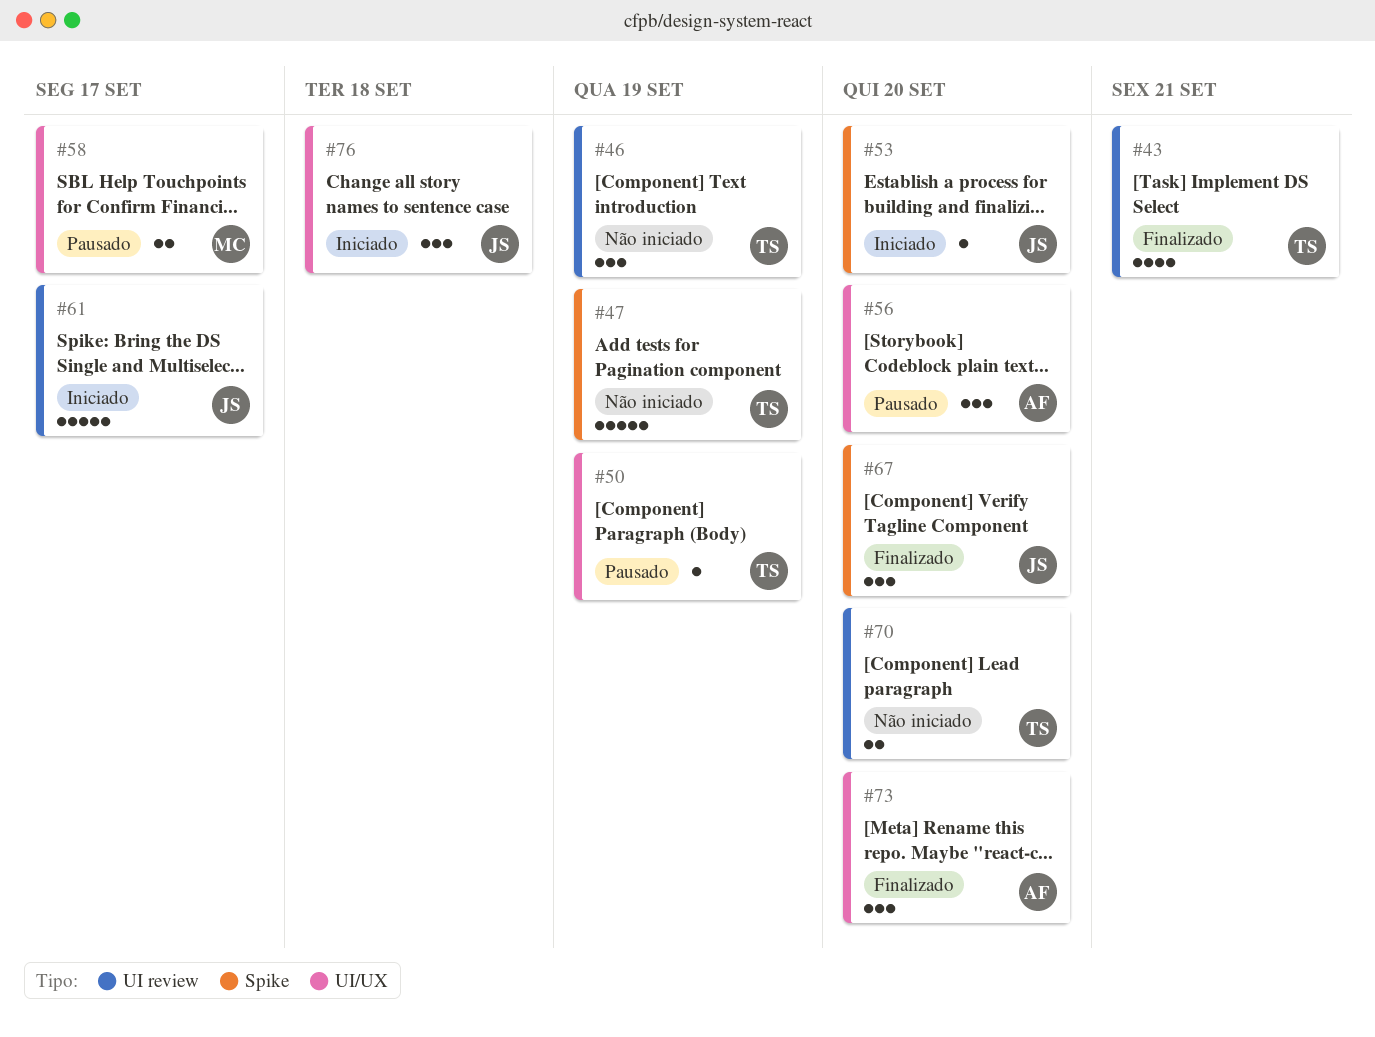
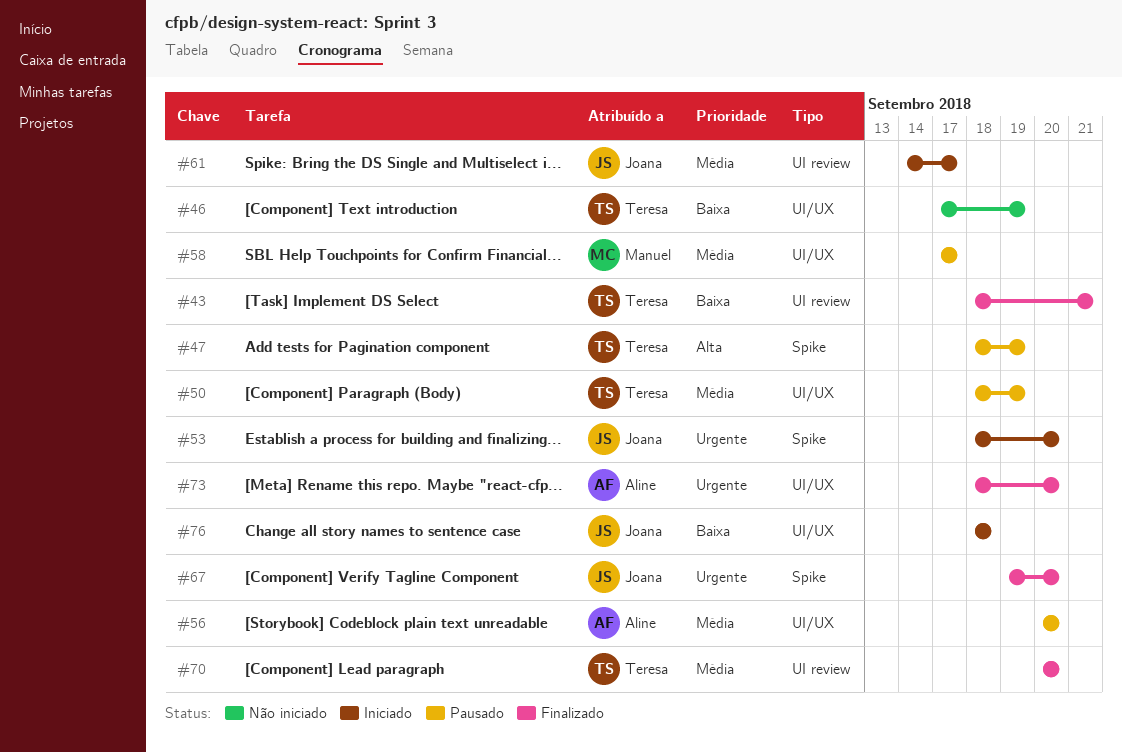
#46, label: UI review -> UI/UX
#47, status: Não iniciado -> Pausado
#70, status: Não iniciado -> Finalizado

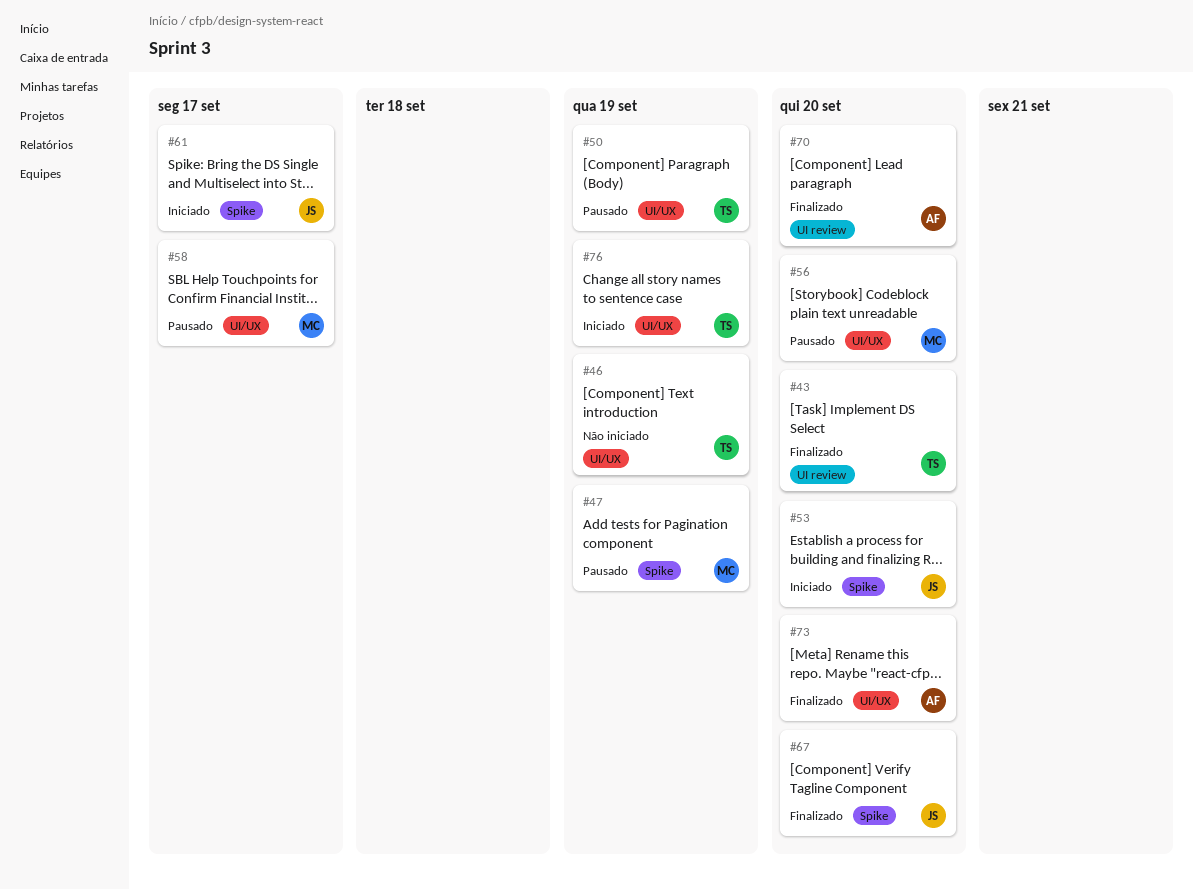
#43, due: Sep 21 -> Sep 20
#47, owner: Teresa -> Manuel
#56, owner: Aline -> Manuel
#61, label: UI review -> Spike
#70, owner: Teresa -> Aline
#76, owner: Joana -> Teresa
#76, due: Sep 18 -> Sep 19

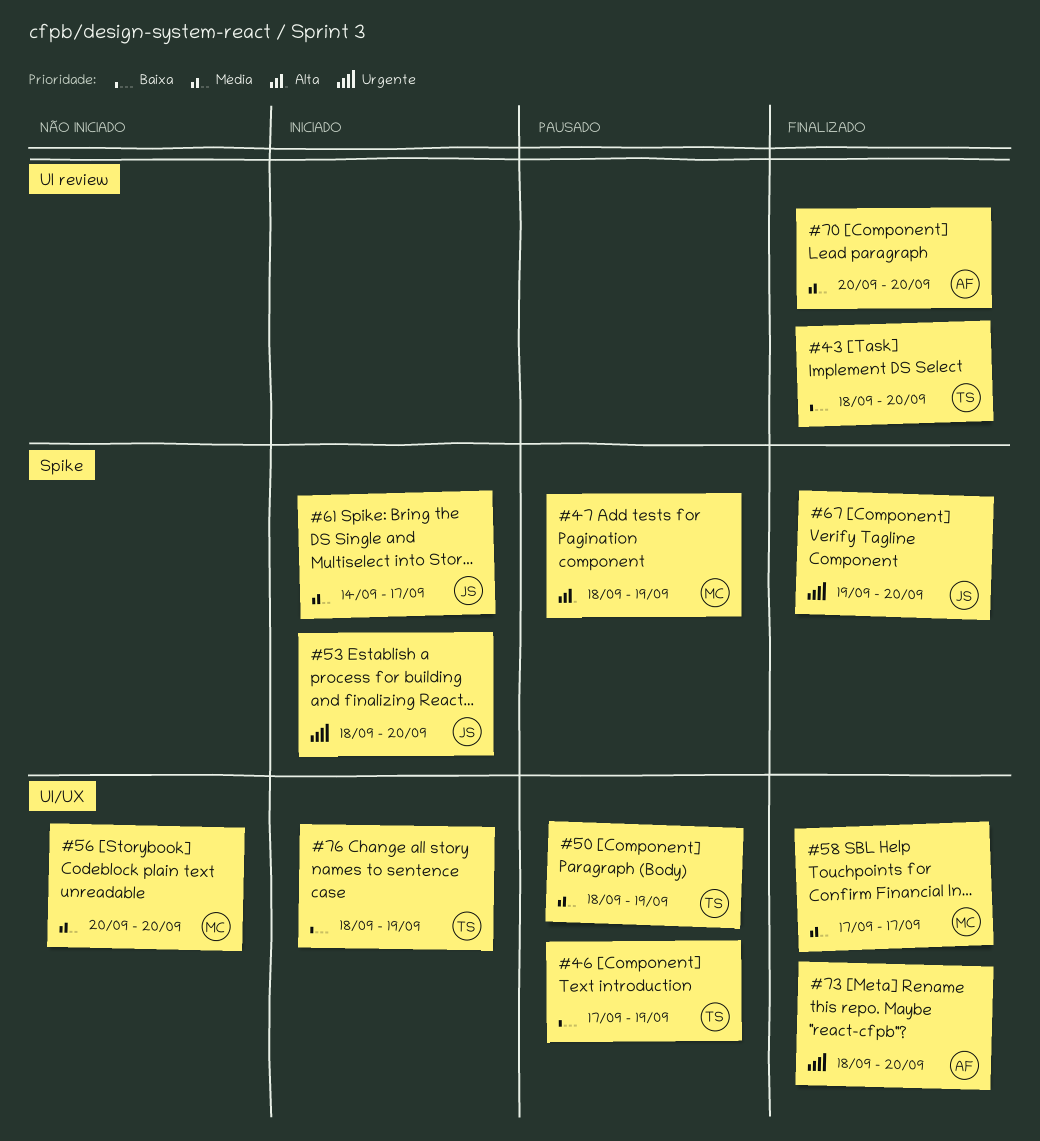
#46, status: Não iniciado -> Pausado
#56, status: Pausado -> Não iniciado
#58, status: Pausado -> Finalizado

